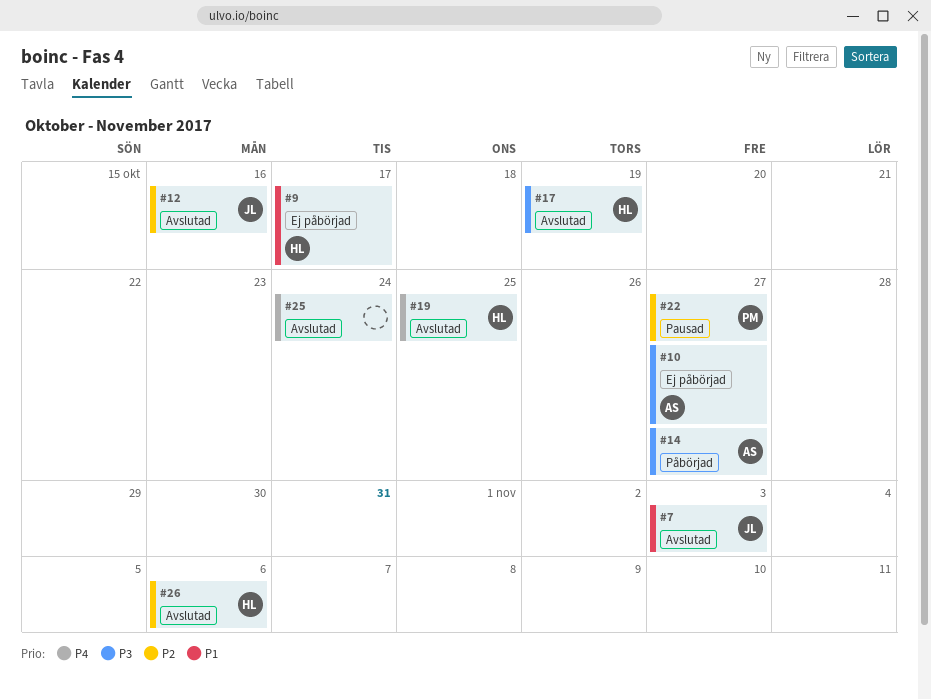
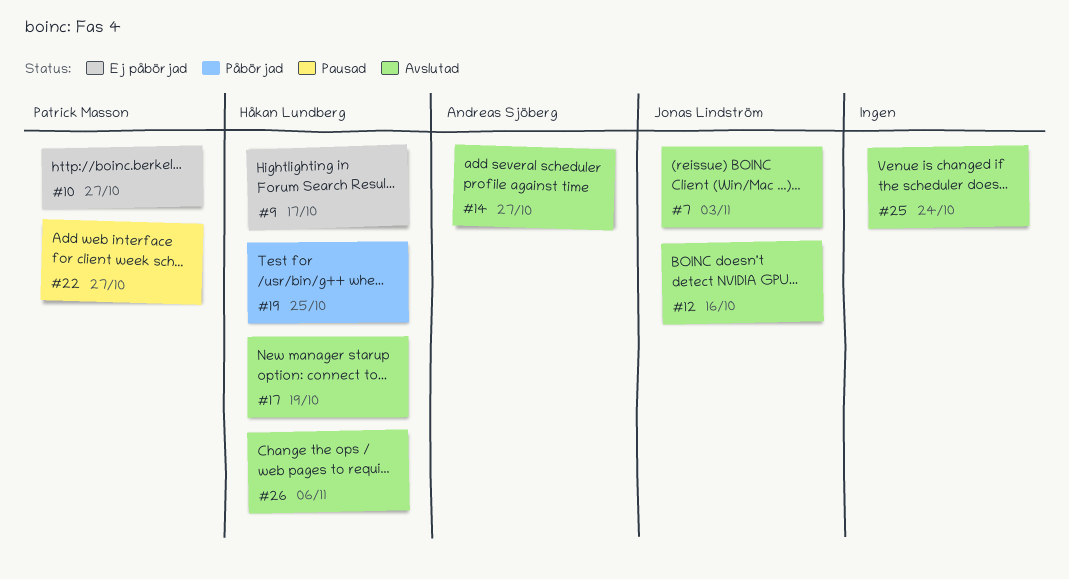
#10, owner: Andreas Sjöberg -> Patrick Masson
#14, status: Påbörjad -> Avslutad
#19, status: Avslutad -> Påbörjad

